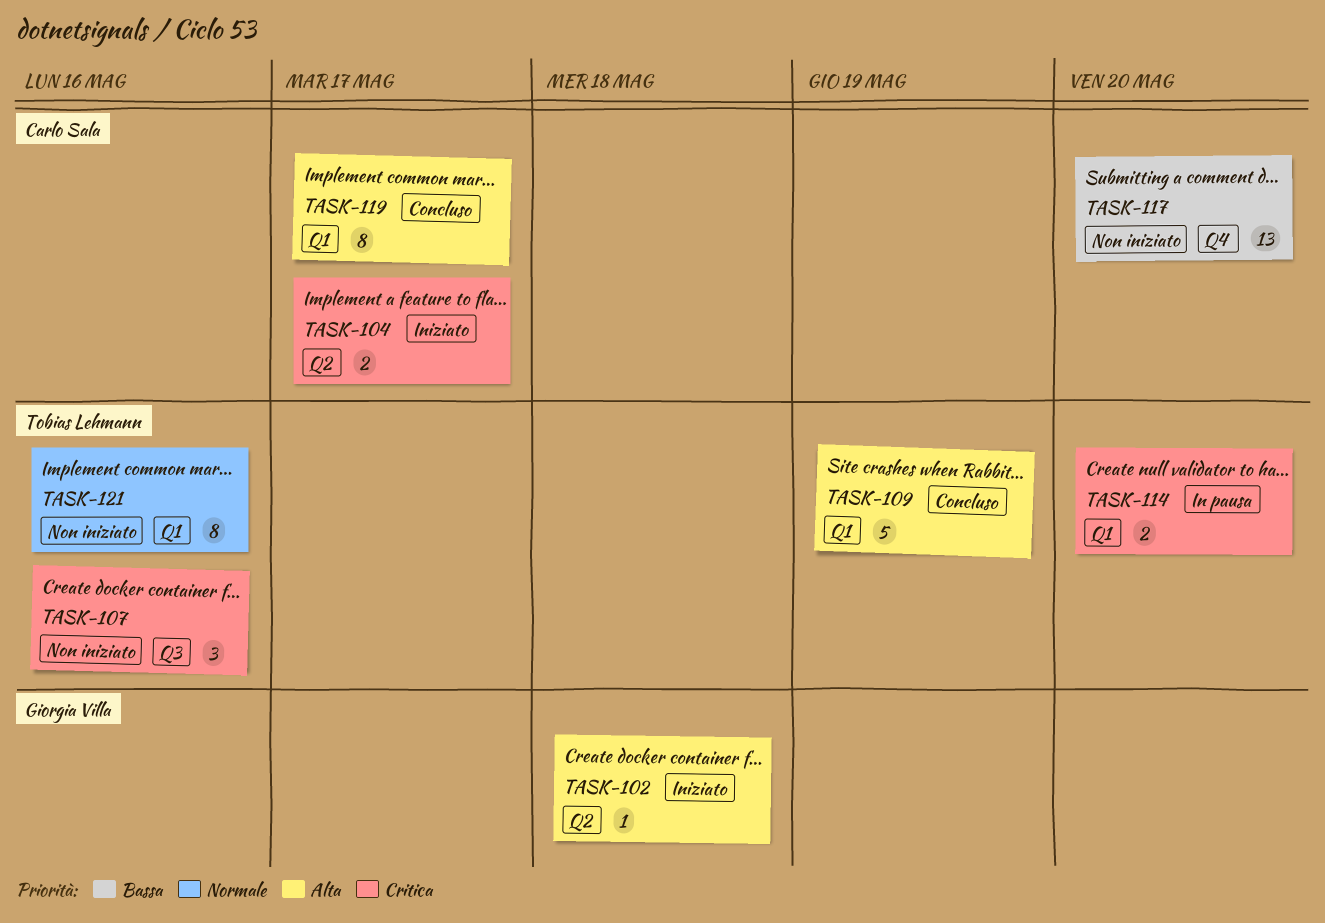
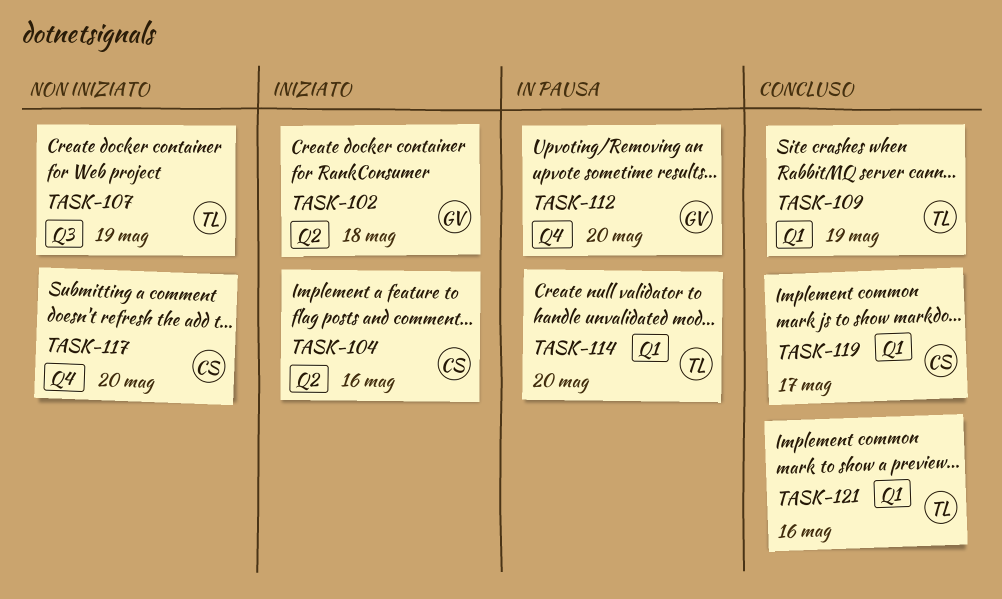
TASK-104, due: May 17 -> May 16
TASK-107, due: May 16 -> May 19
TASK-112: none -> present
TASK-121, status: Non iniziato -> Concluso

